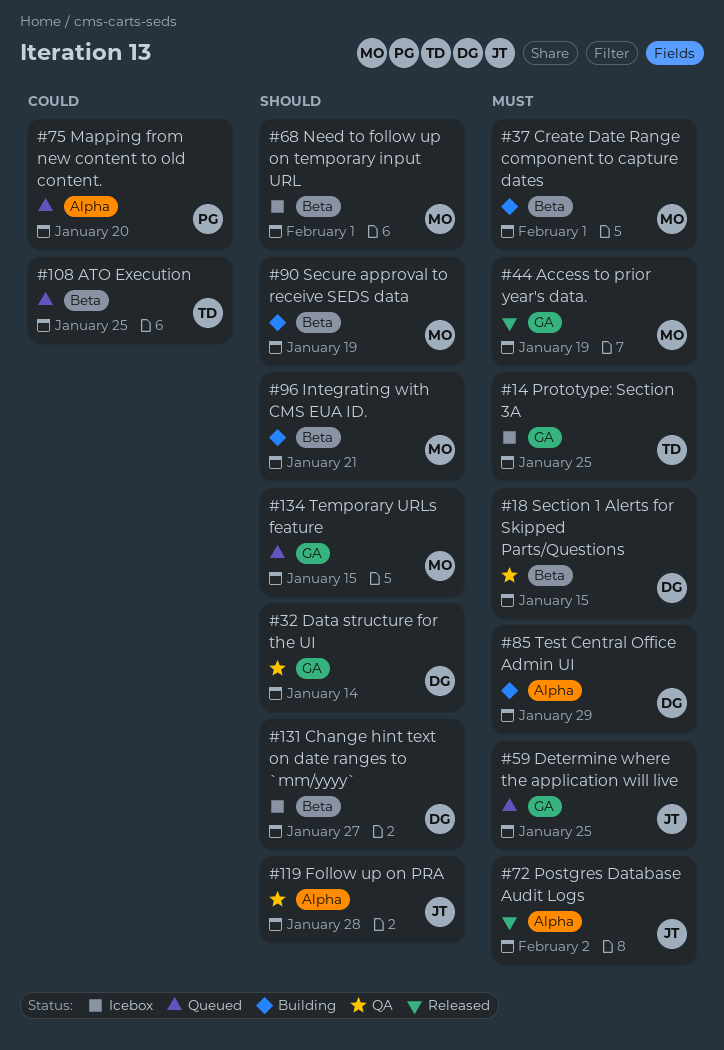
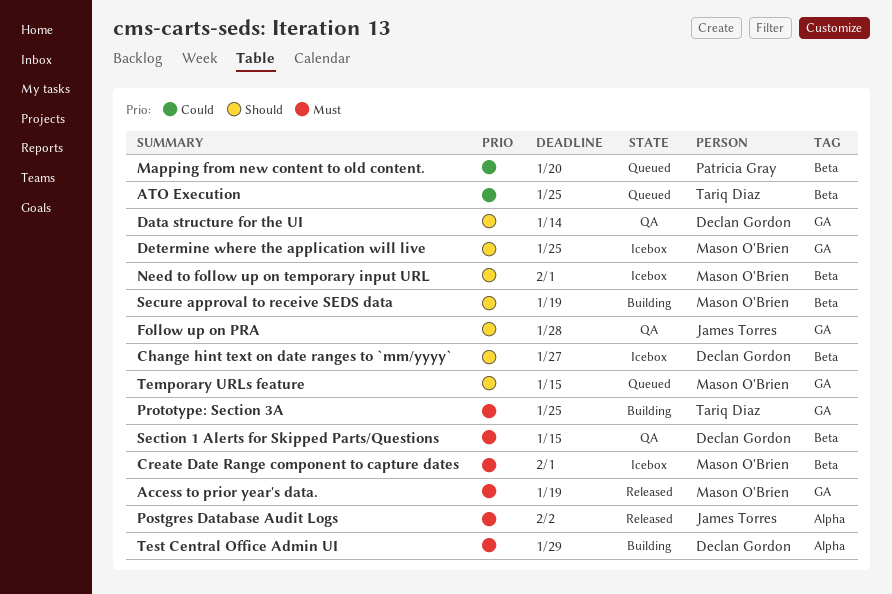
Create Date Range component to capture dates, status: Building -> Icebox
Determine where the application will live, status: Queued -> Icebox
Determine where the application will live, owner: James Torres -> Mason O'Brien
Determine where the application will live, priority: Must -> Should
Follow up on PRA, label: Alpha -> GA
Integrating with CMS EUA ID.: present -> none
Mapping from new content to old content., label: Alpha -> Beta
Prototype: Section 3A, status: Icebox -> Building

